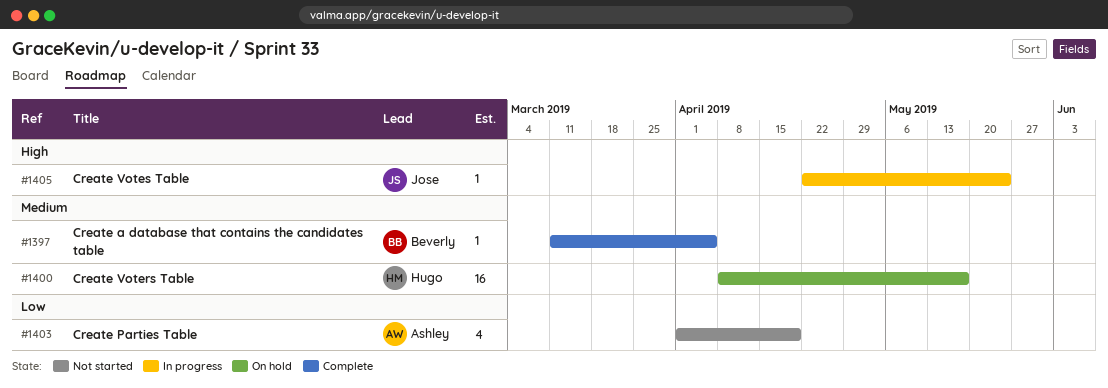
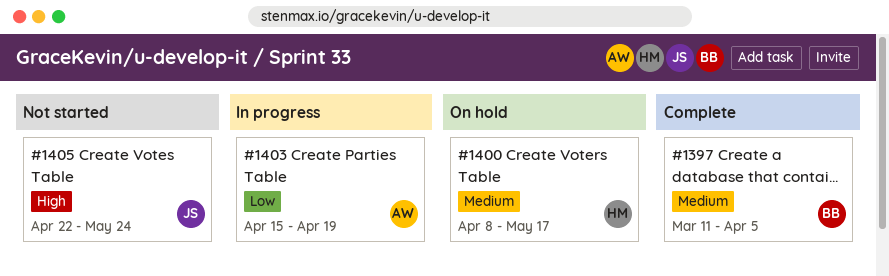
#1403, status: Not started -> In progress
#1403, start: Apr 1 -> Apr 15
#1405, status: In progress -> Not started

